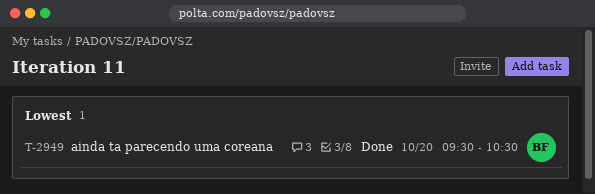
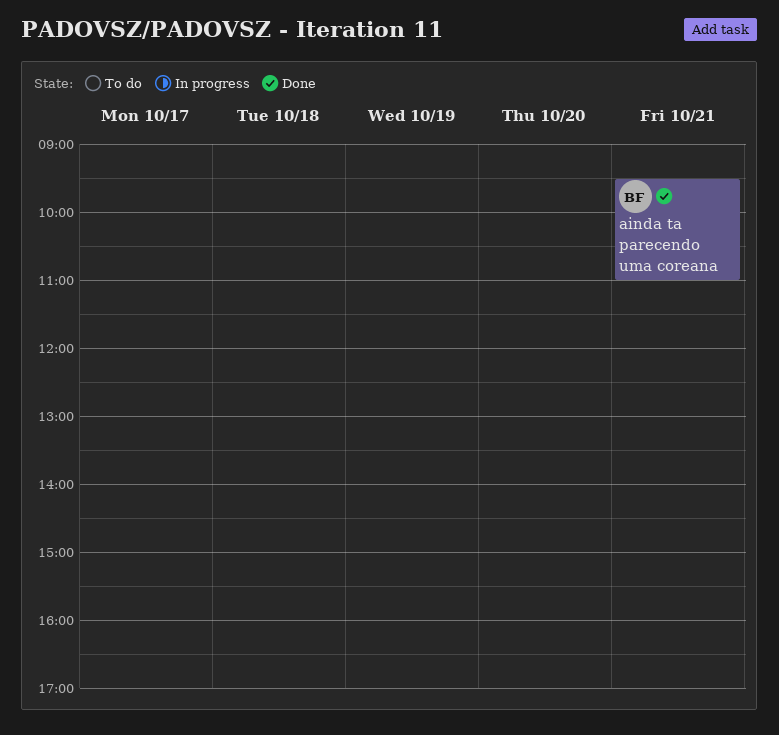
ainda ta parecendo uma coreana, day: Oct 20 -> Oct 21
ainda ta parecendo uma coreana, ends: 10:30 -> 11:00

